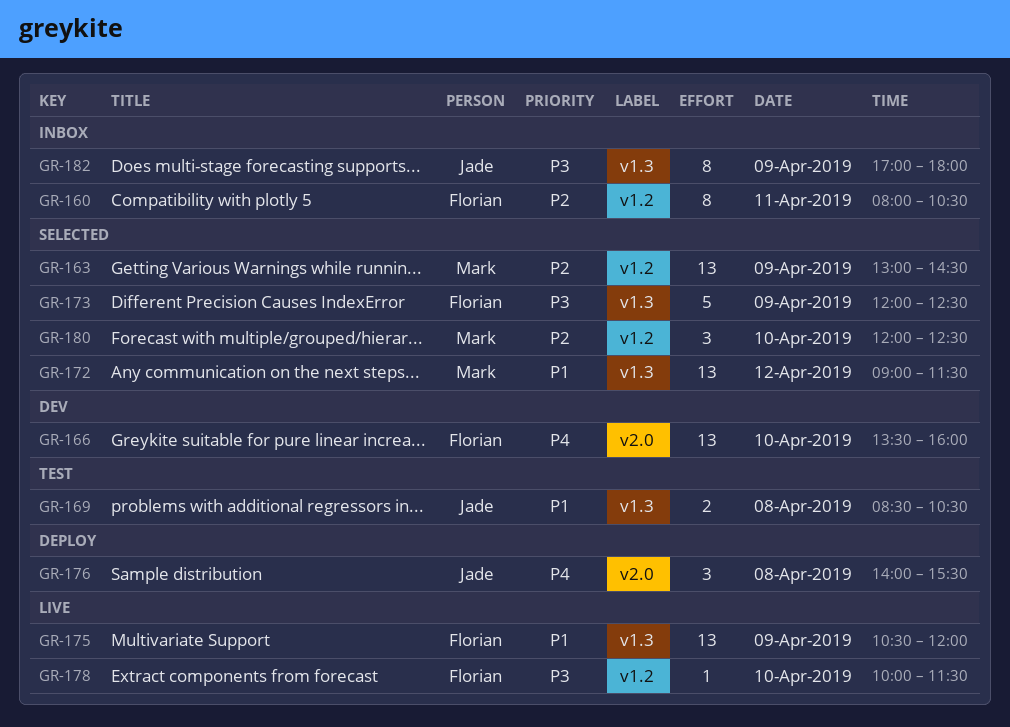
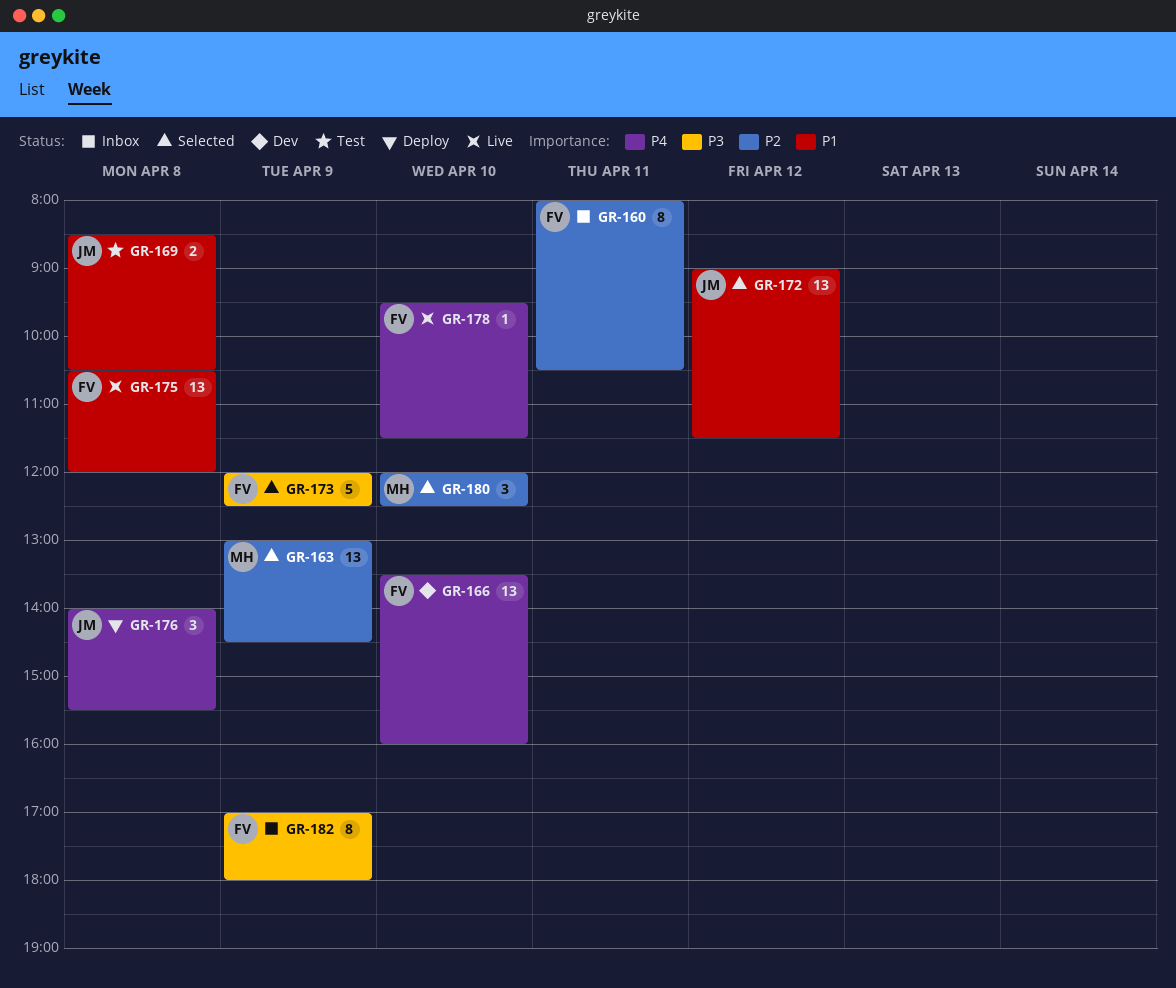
GR-172, owner: Mark -> Jade
GR-175, day: Apr 9 -> Apr 8
GR-178, priority: P3 -> P4
GR-178, begins: 10:00 -> 09:30
GR-182, owner: Jade -> Florian

